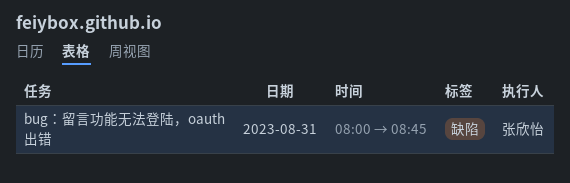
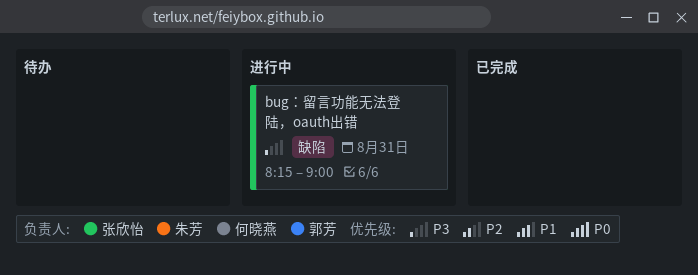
bug：留言功能无法登陆，oauth出错, begins: 08:00 -> 08:15
bug：留言功能无法登陆，oauth出错, ends: 08:45 -> 09:00

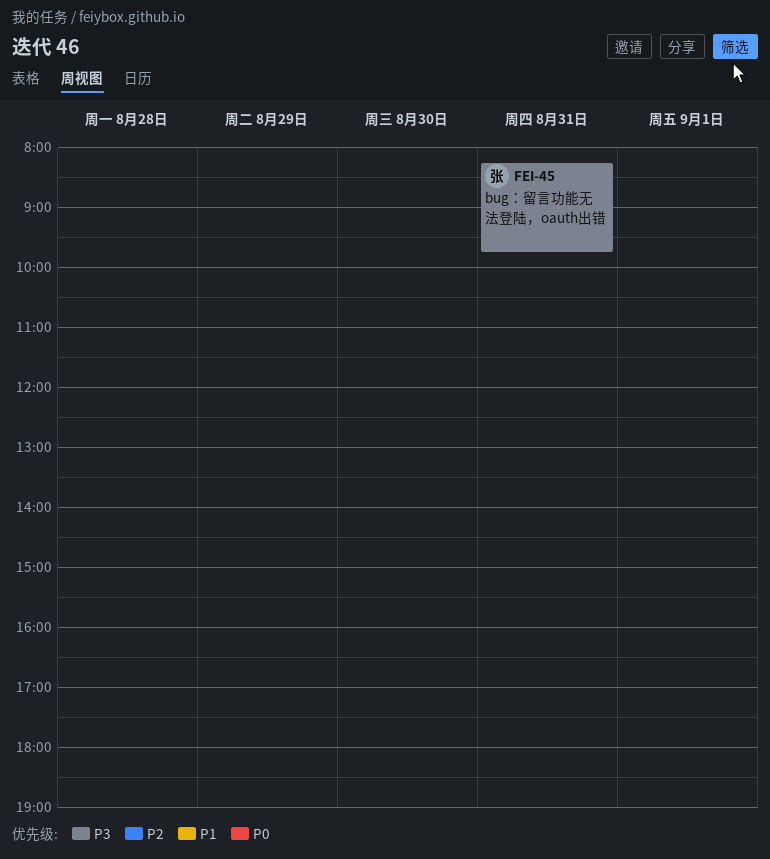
bug：留言功能无法登陆，oauth出错, ends: 09:00 -> 09:45

